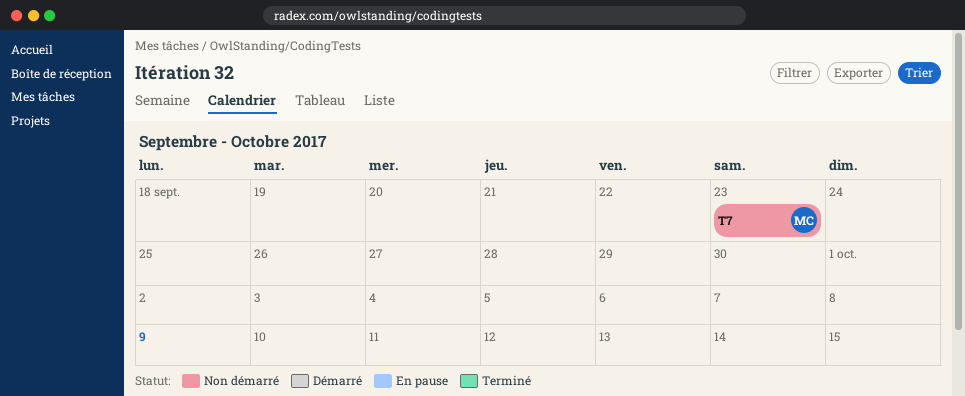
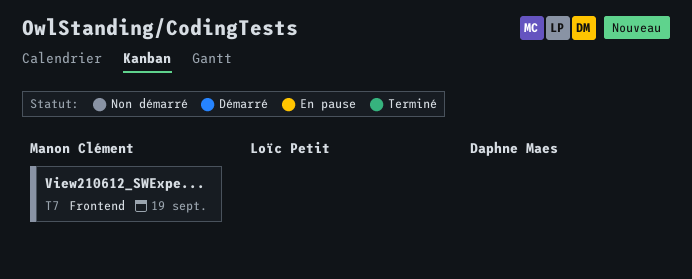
T7, due: Sep 23 -> Sep 19

